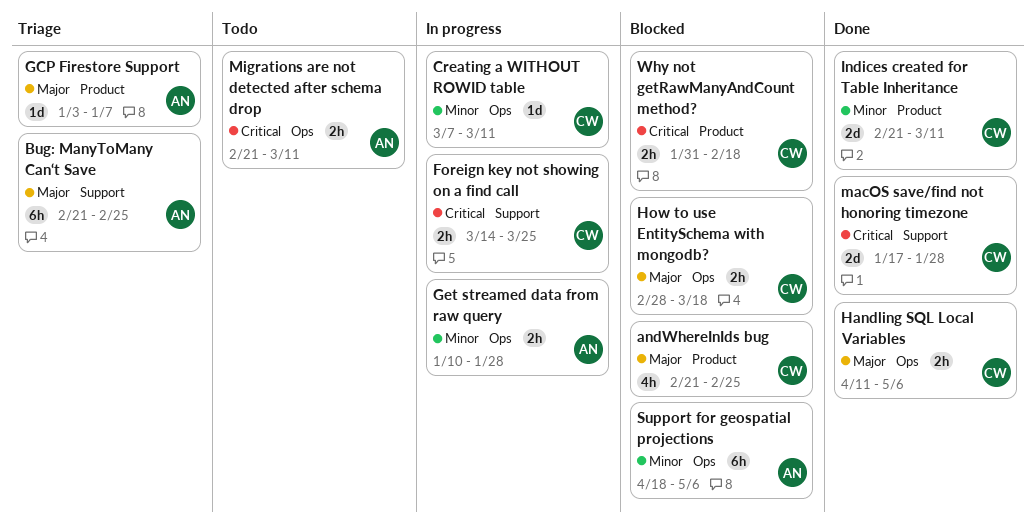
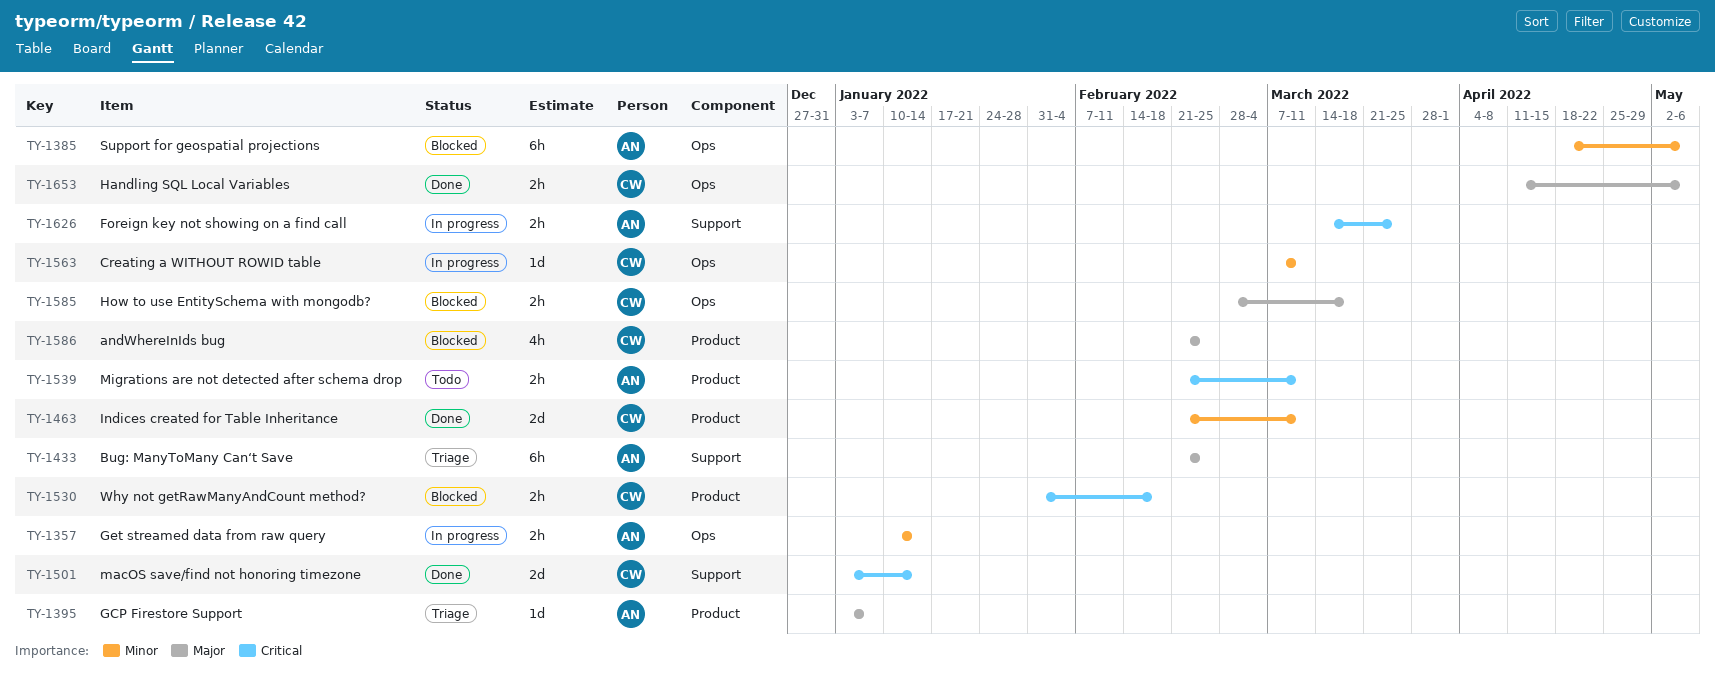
Foreign key not showing on a find call, owner: CW -> AN
Get streamed data from raw query, due: Jan 28 -> Jan 14
macOS save/find not honoring timezone, start: Jan 17 -> Jan 3
macOS save/find not honoring timezone, due: Jan 28 -> Jan 14
Migrations are not detected after schema drop, label: Ops -> Product

